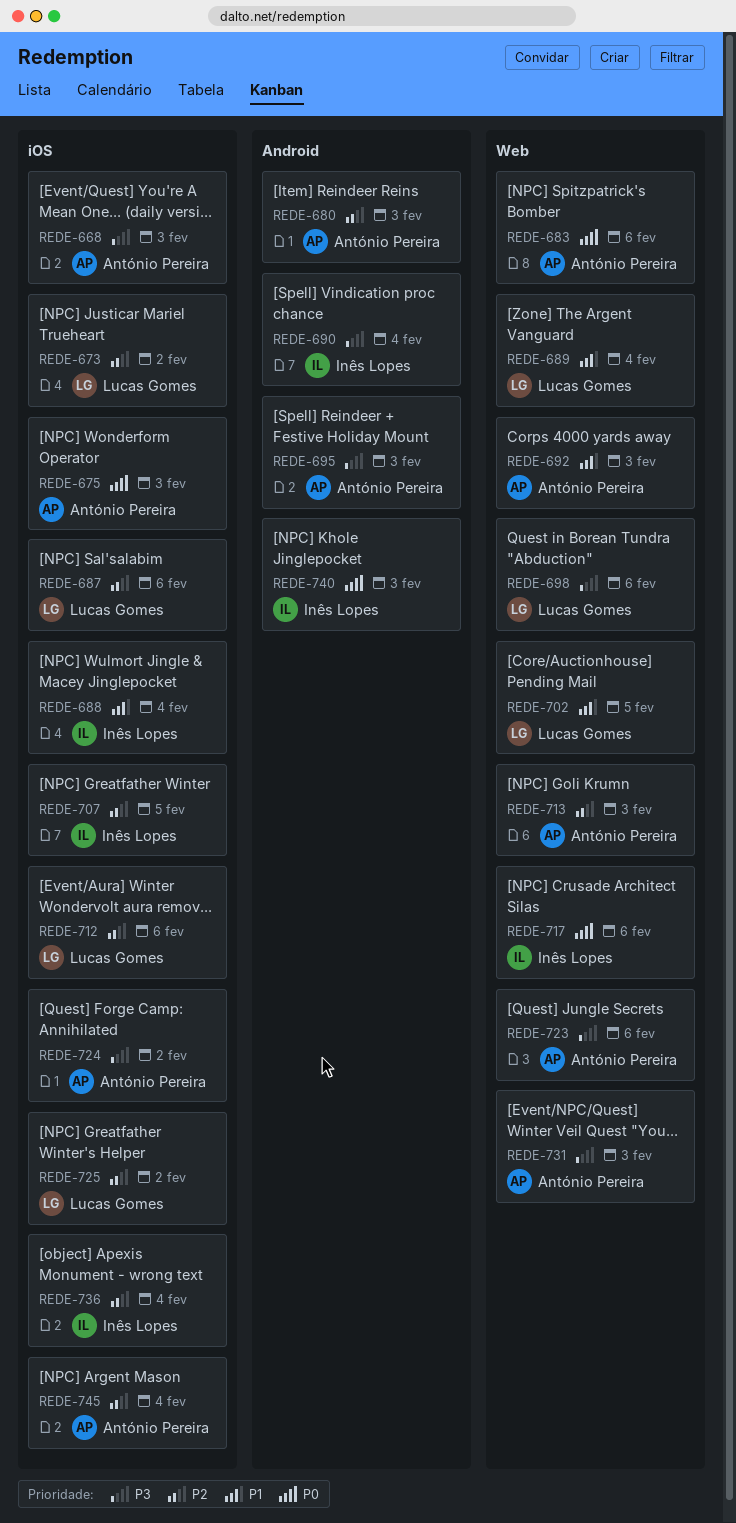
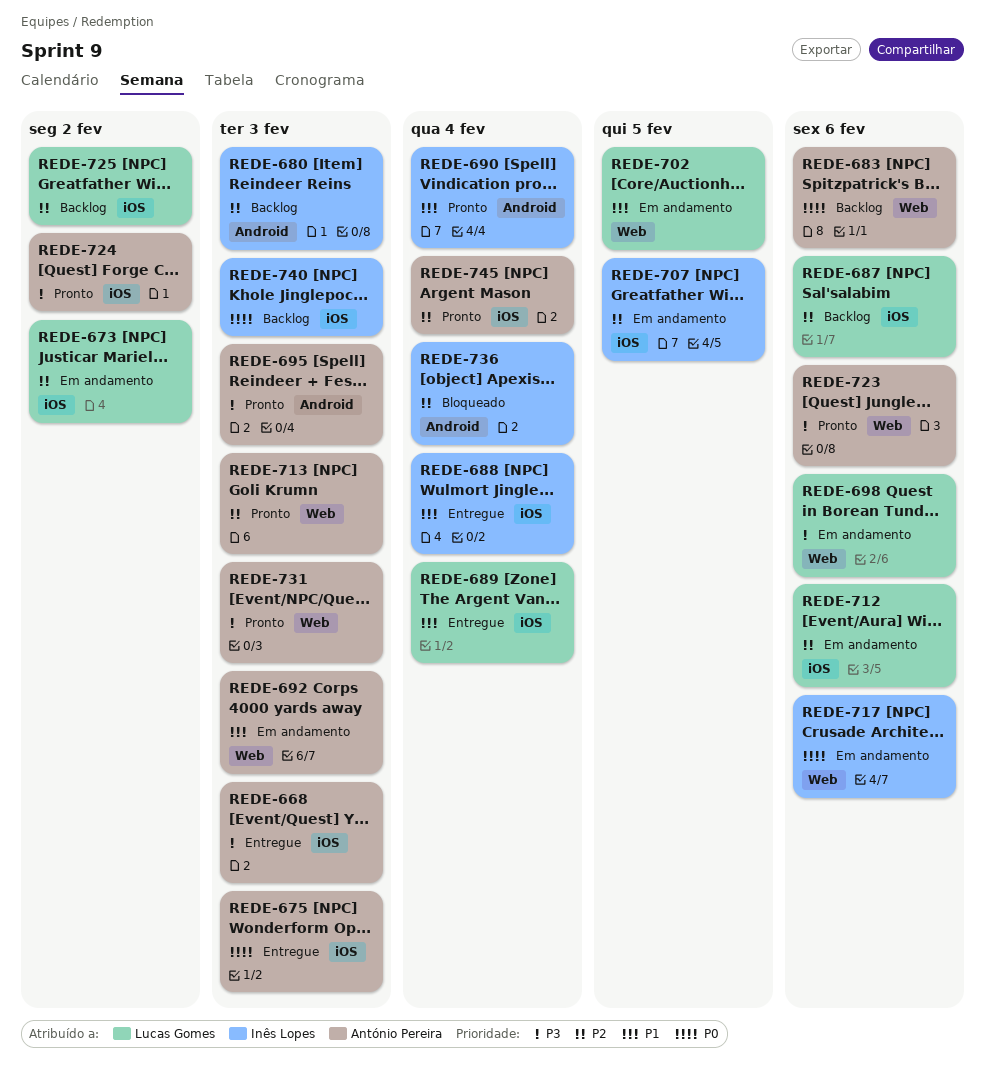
REDE-680, owner: António Pereira -> Inês Lopes
REDE-689, label: Web -> iOS
REDE-690, priority: P3 -> P1
REDE-736, label: iOS -> Android
REDE-740, label: Android -> iOS

